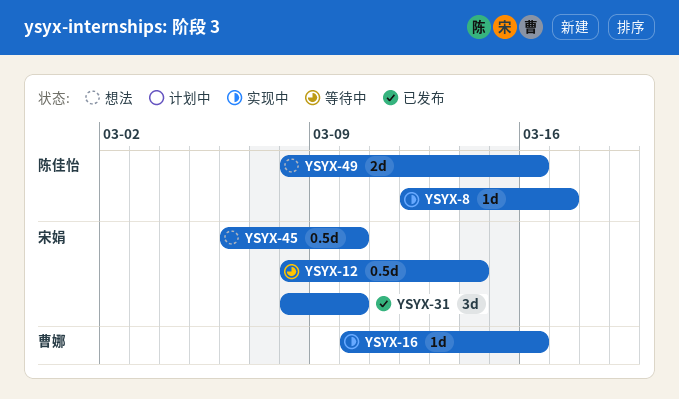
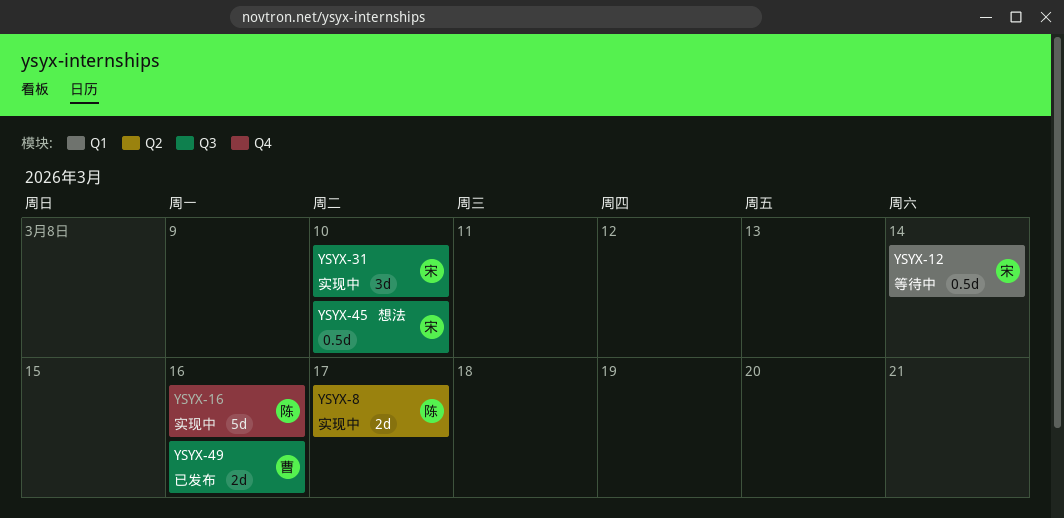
YSYX-8, estimate: 1d -> 2d
YSYX-16, owner: 曹娜 -> 陈佳怡
YSYX-16, estimate: 1d -> 5d
YSYX-31, status: 已发布 -> 实现中
YSYX-49, status: 想法 -> 已发布
YSYX-49, owner: 陈佳怡 -> 曹娜

